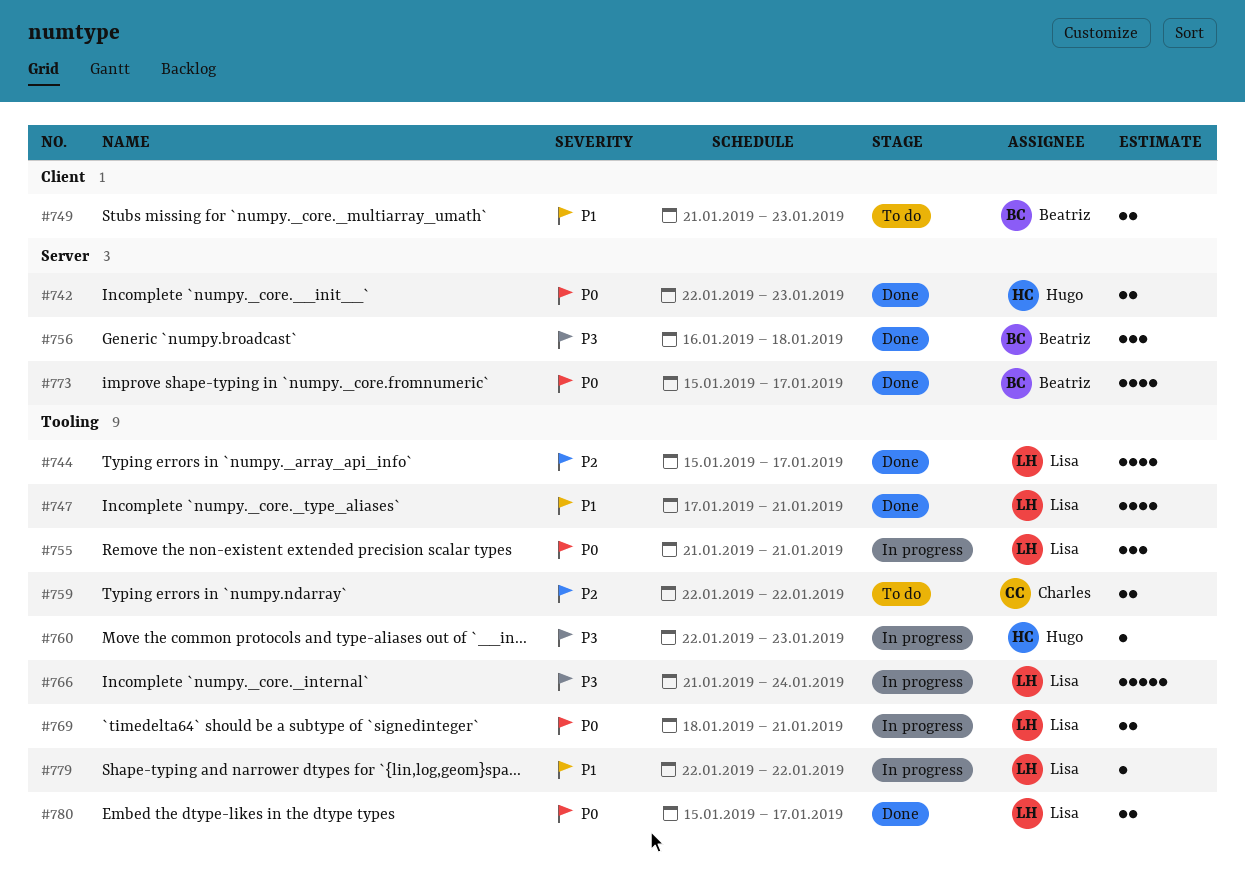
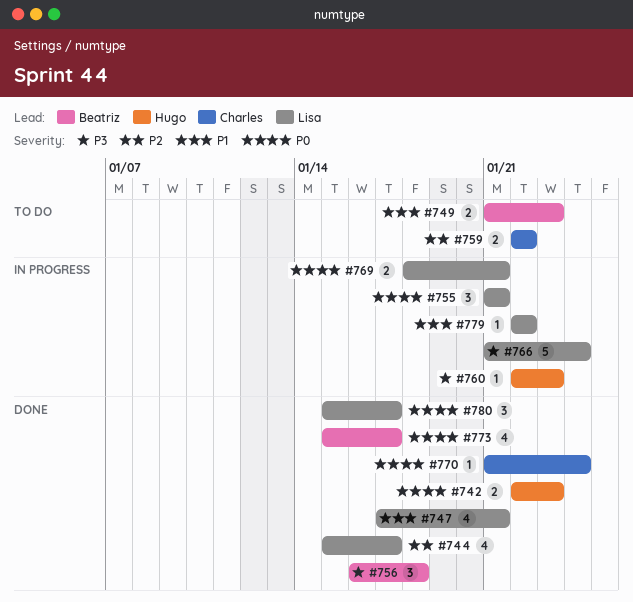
#770: none -> present
#780, estimate: 2 -> 3

